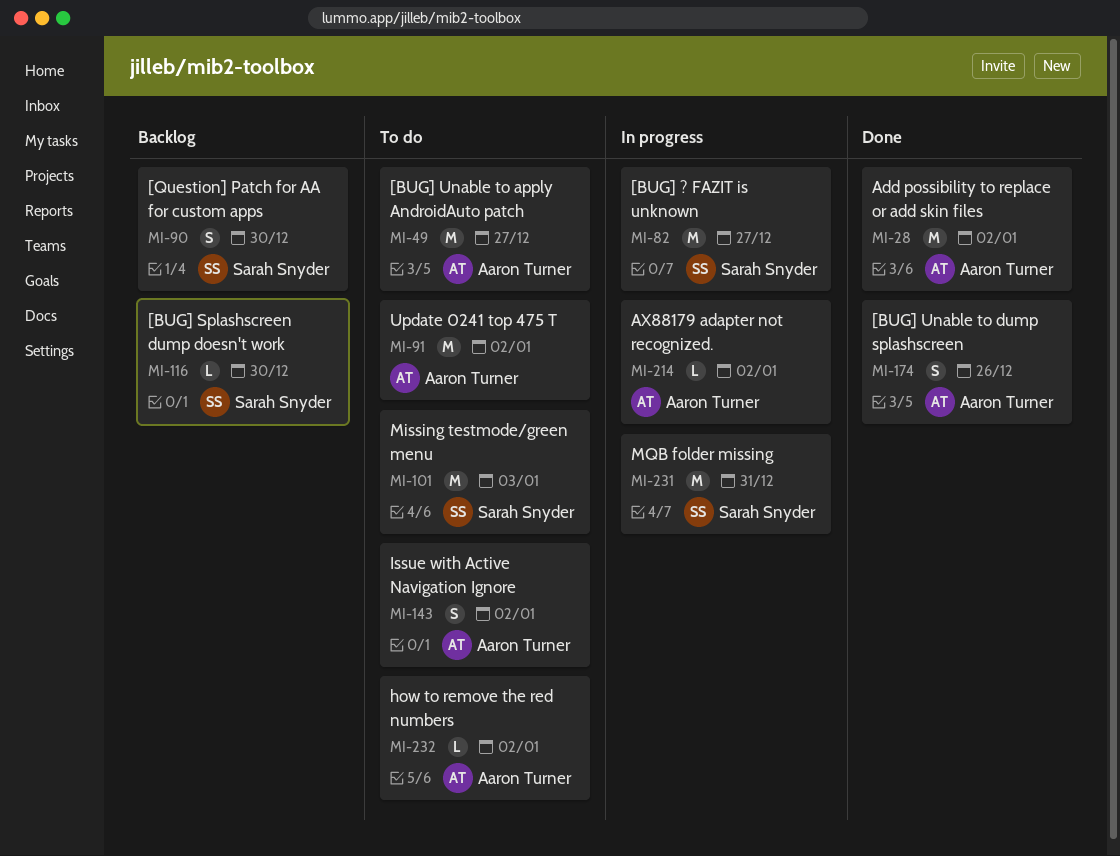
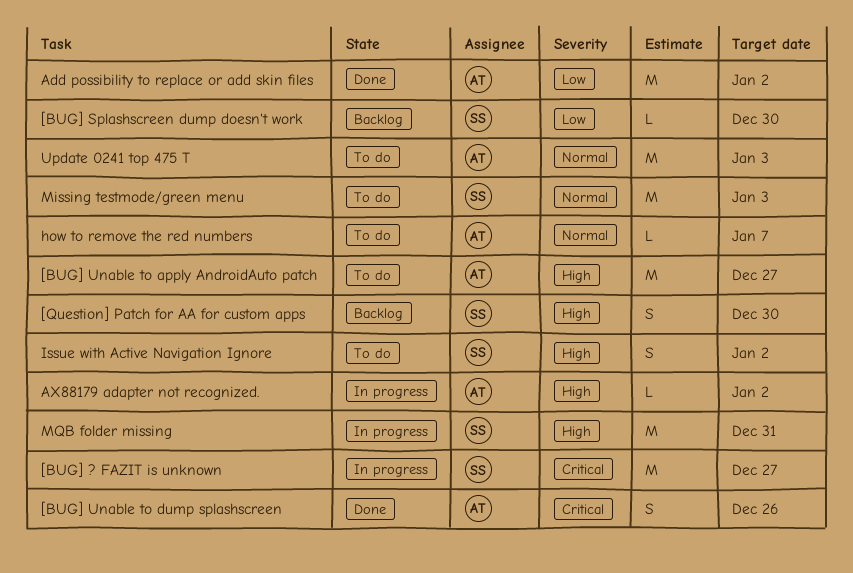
how to remove the red numbers, due: Jan 2 -> Jan 7
Issue with Active Navigation Ignore, owner: Aaron Turner -> Sarah Snyder
Update 0241 top 475 T, due: Jan 2 -> Jan 3

